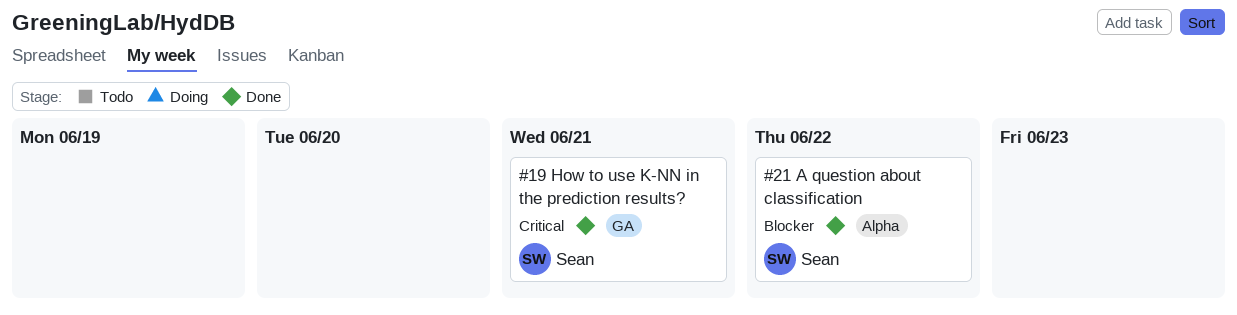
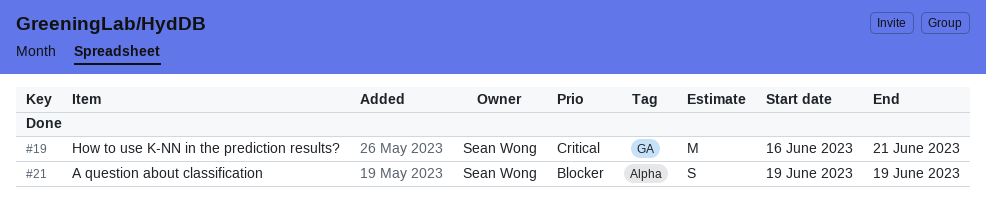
#21, due: Jun 22 -> Jun 19

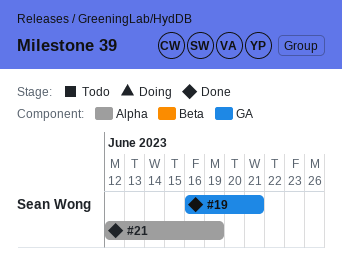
#21, start: Jun 19 -> Jun 12

